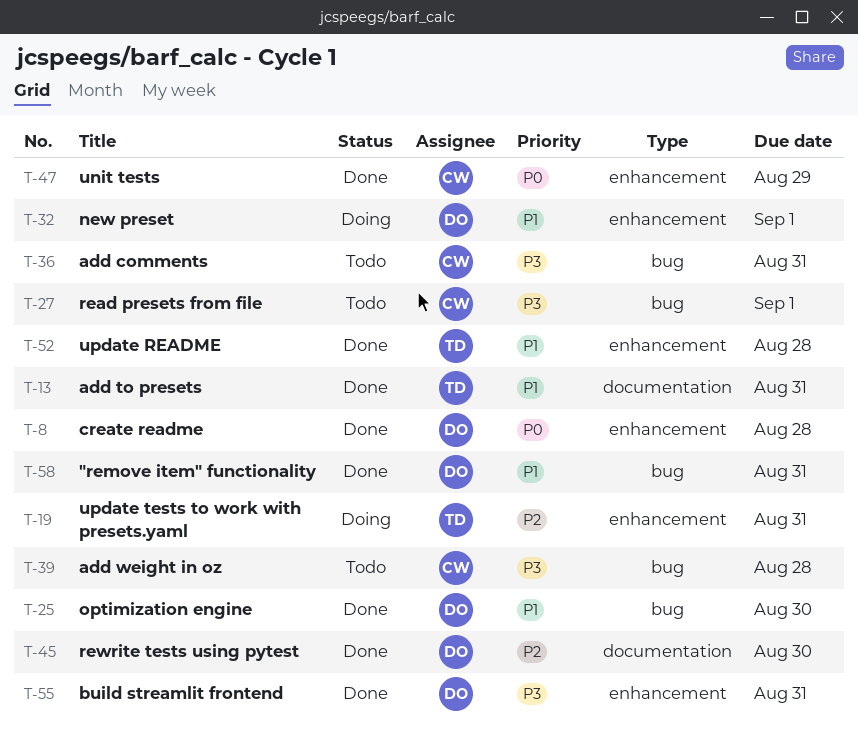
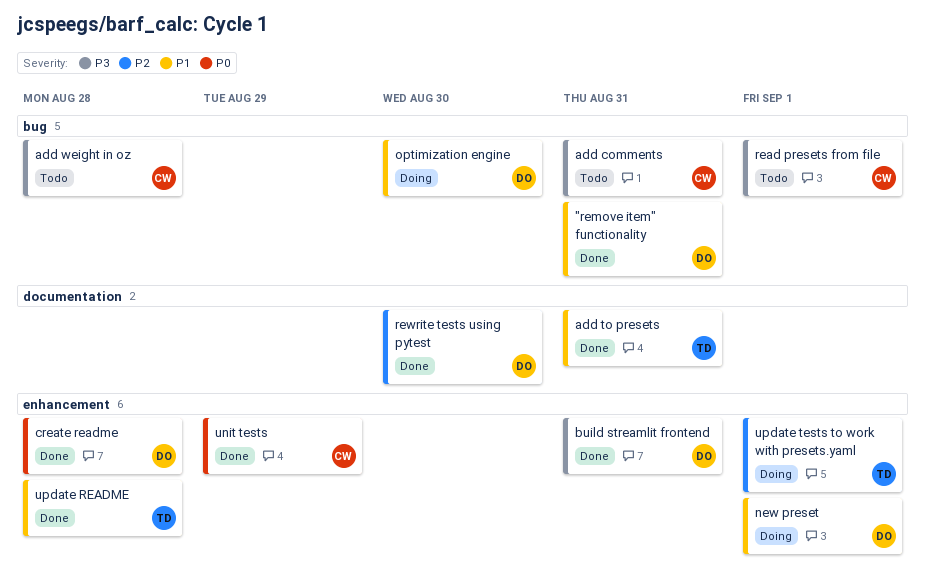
optimization engine, status: Done -> Doing
update tests to work with presets.yaml, due: Aug 31 -> Sep 1

